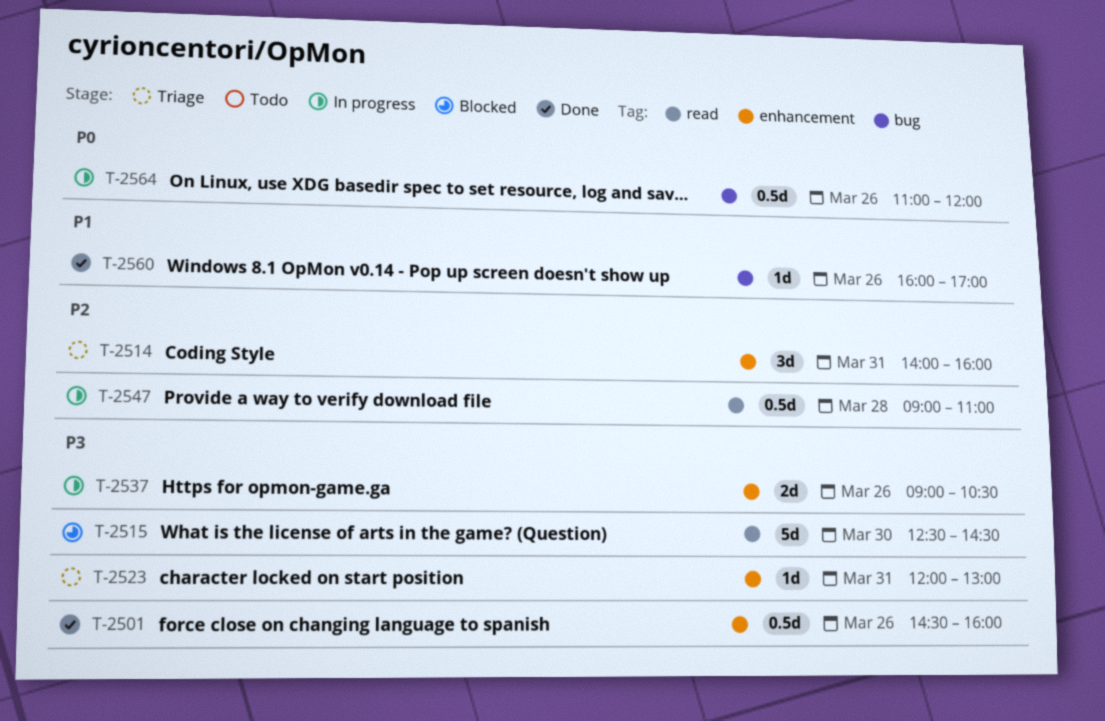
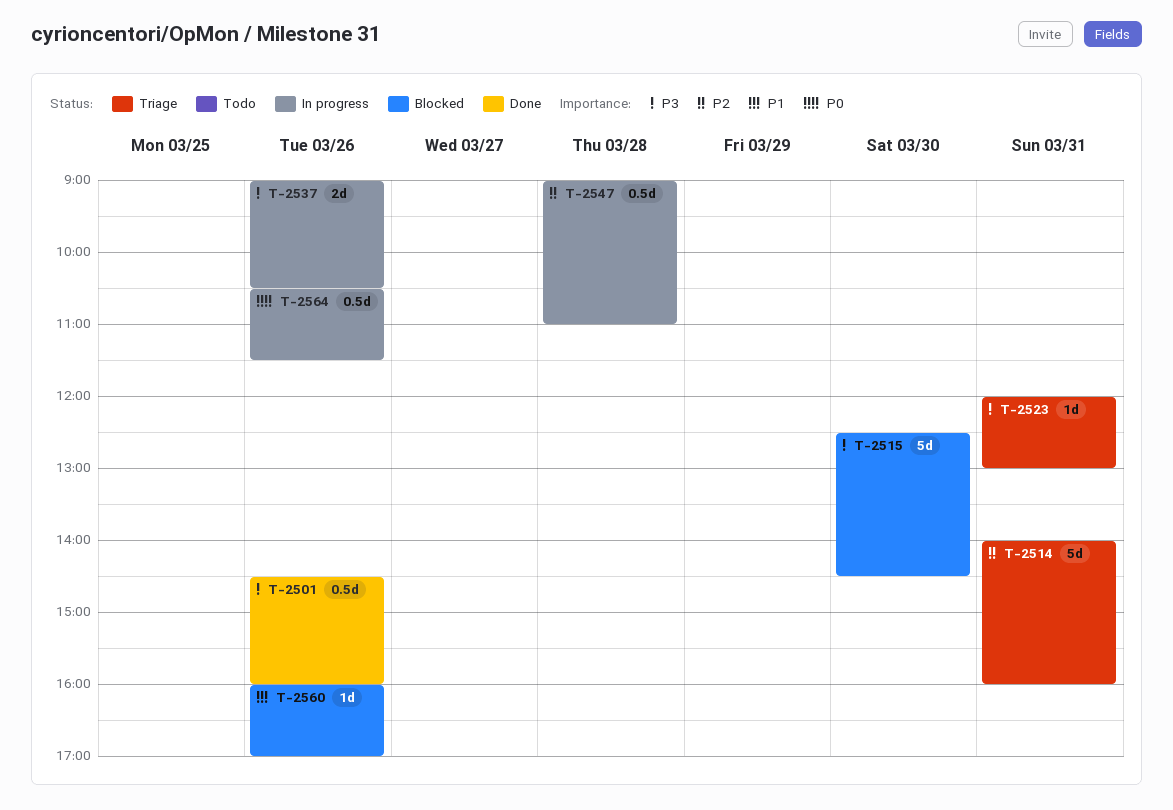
T-2514, estimate: 3d -> 5d
T-2560, status: Done -> Blocked
T-2564, begins: 11:00 -> 10:30
T-2564, ends: 12:00 -> 11:30

